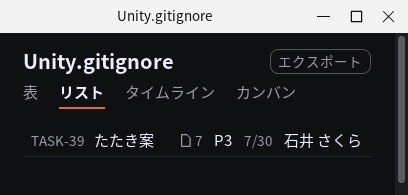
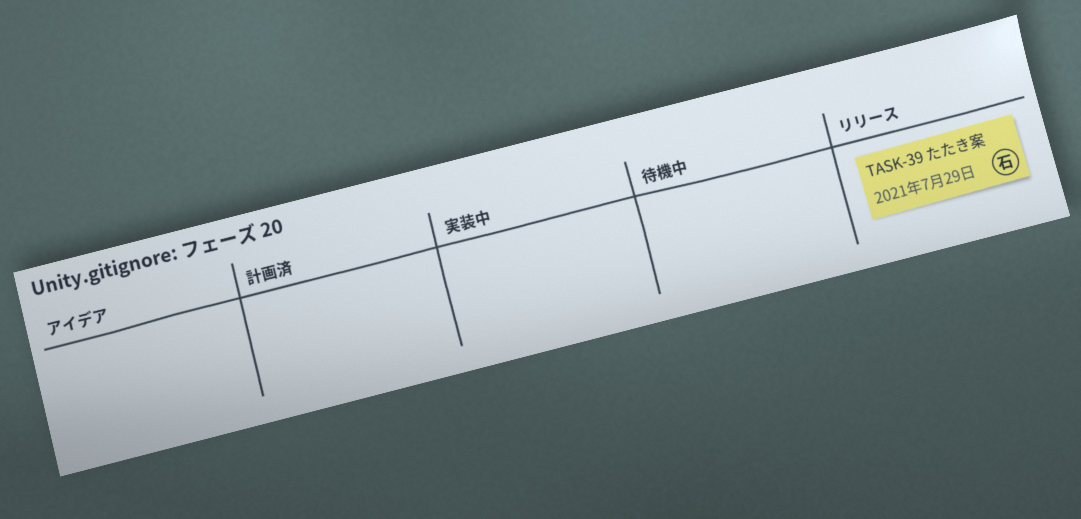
TASK-39, due: Jul 30 -> Jul 29

